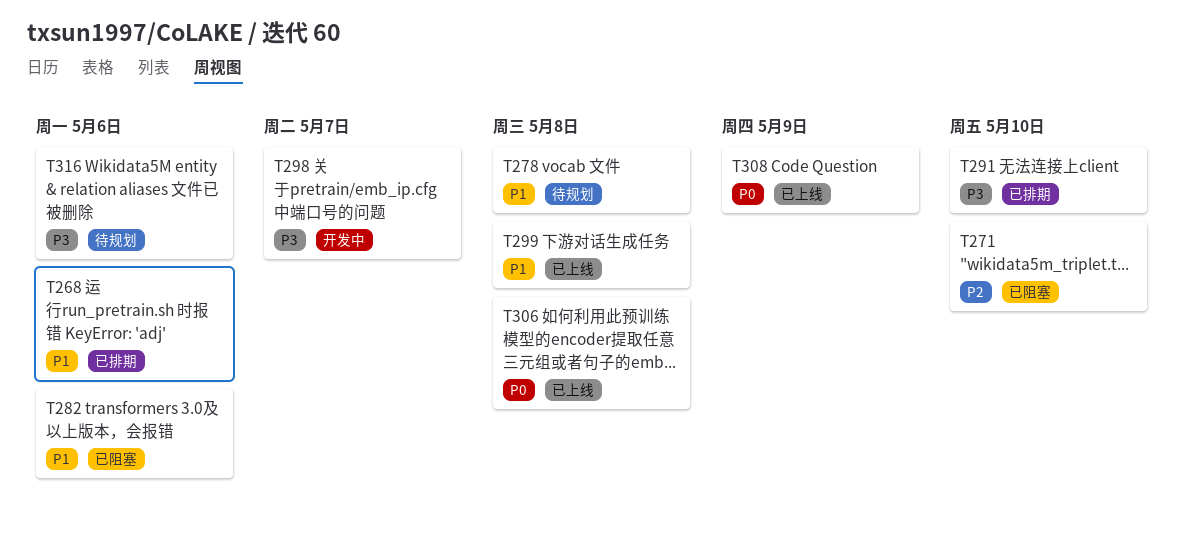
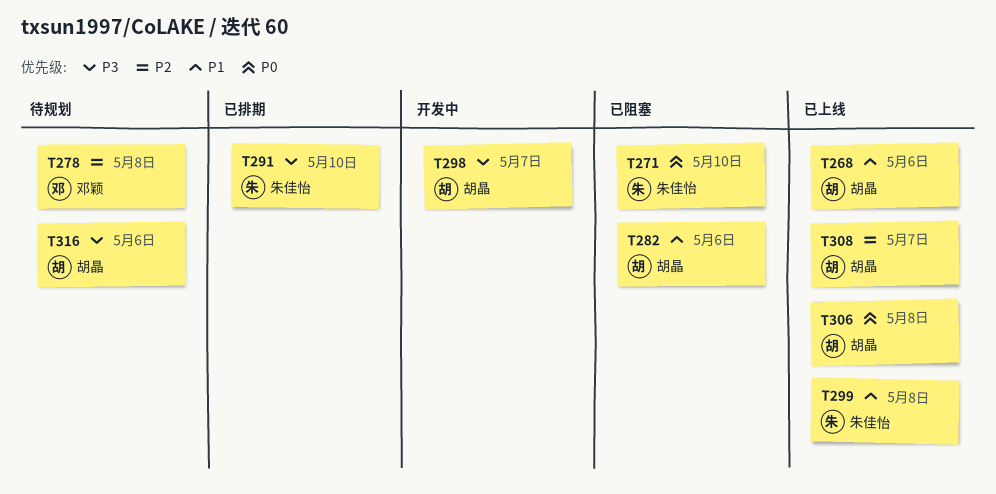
T268, status: 已排期 -> 已上线
T271, priority: P2 -> P0
T278, priority: P1 -> P2
T308, priority: P0 -> P2
T308, due: May 9 -> May 7

